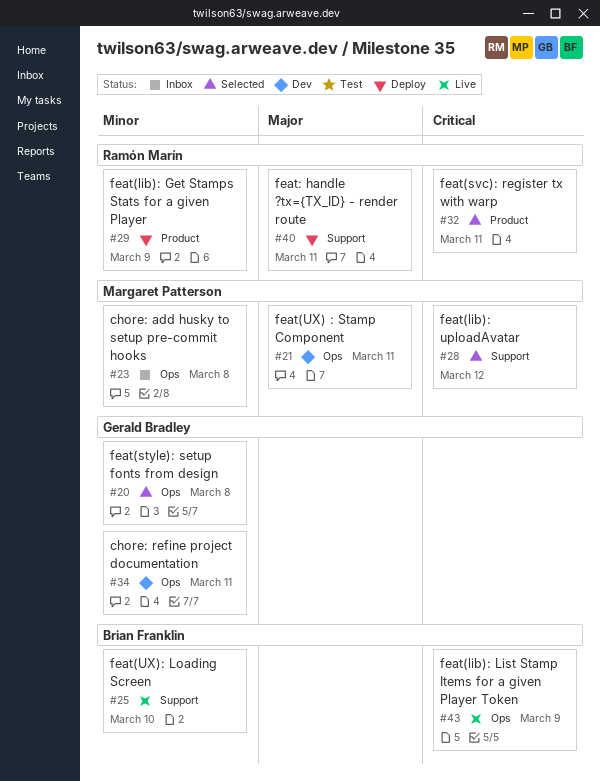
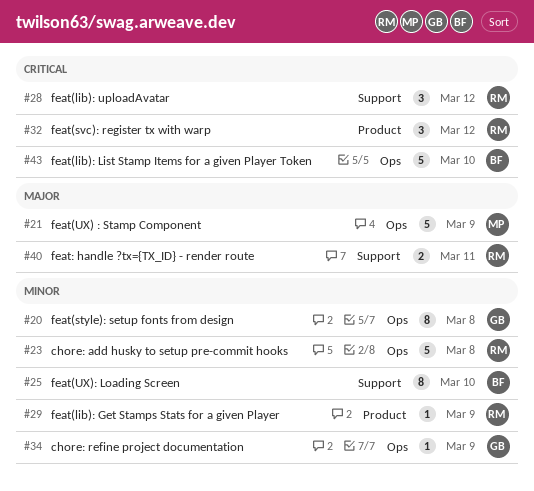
#21, due: Mar 11 -> Mar 9
#23, owner: Margaret Patterson -> Ramón Marín
#28, owner: Margaret Patterson -> Ramón Marín
#32, due: Mar 11 -> Mar 12
#34, due: Mar 11 -> Mar 9
#43, due: Mar 9 -> Mar 10

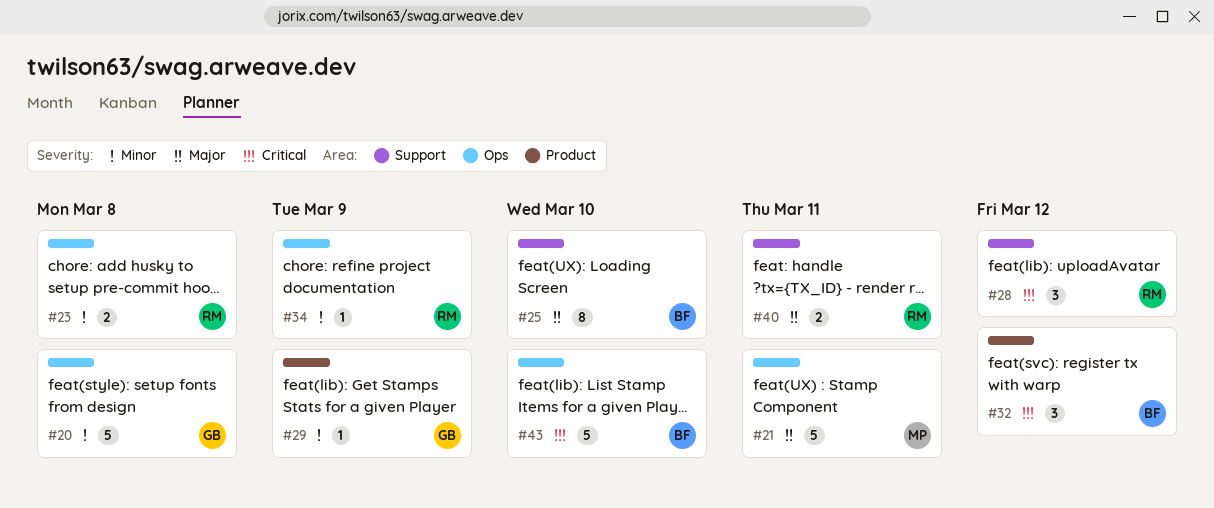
#20, estimate: 8 -> 5
#21, due: Mar 9 -> Mar 11
#23, estimate: 5 -> 2
#25, priority: Minor -> Major
#29, owner: RM -> GB
#32, owner: RM -> BF
#34, owner: GB -> RM

